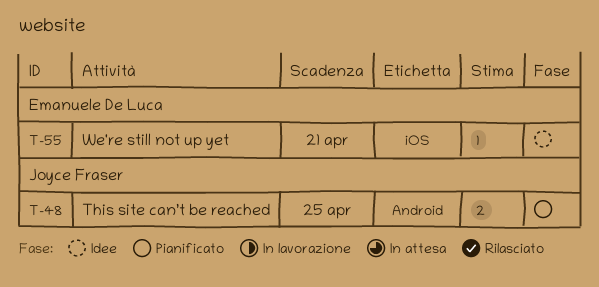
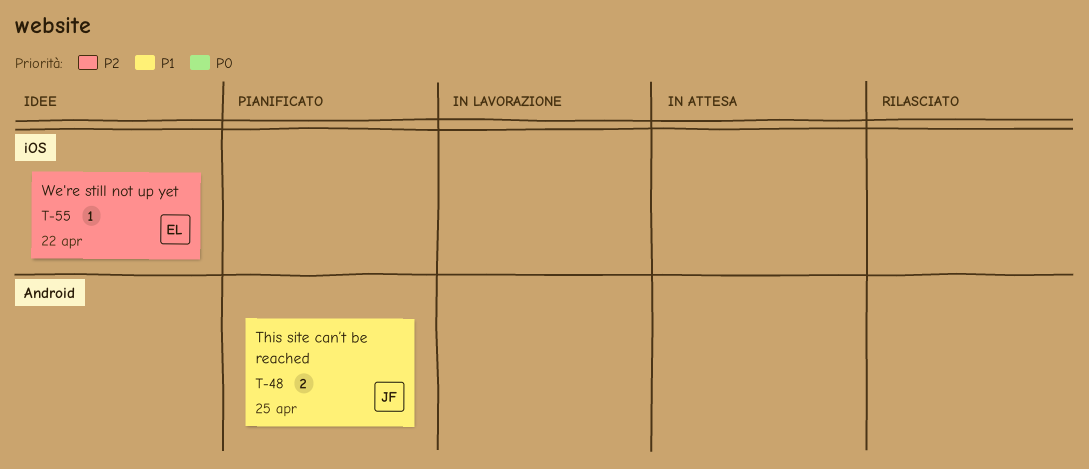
T-55, due: Apr 21 -> Apr 22

